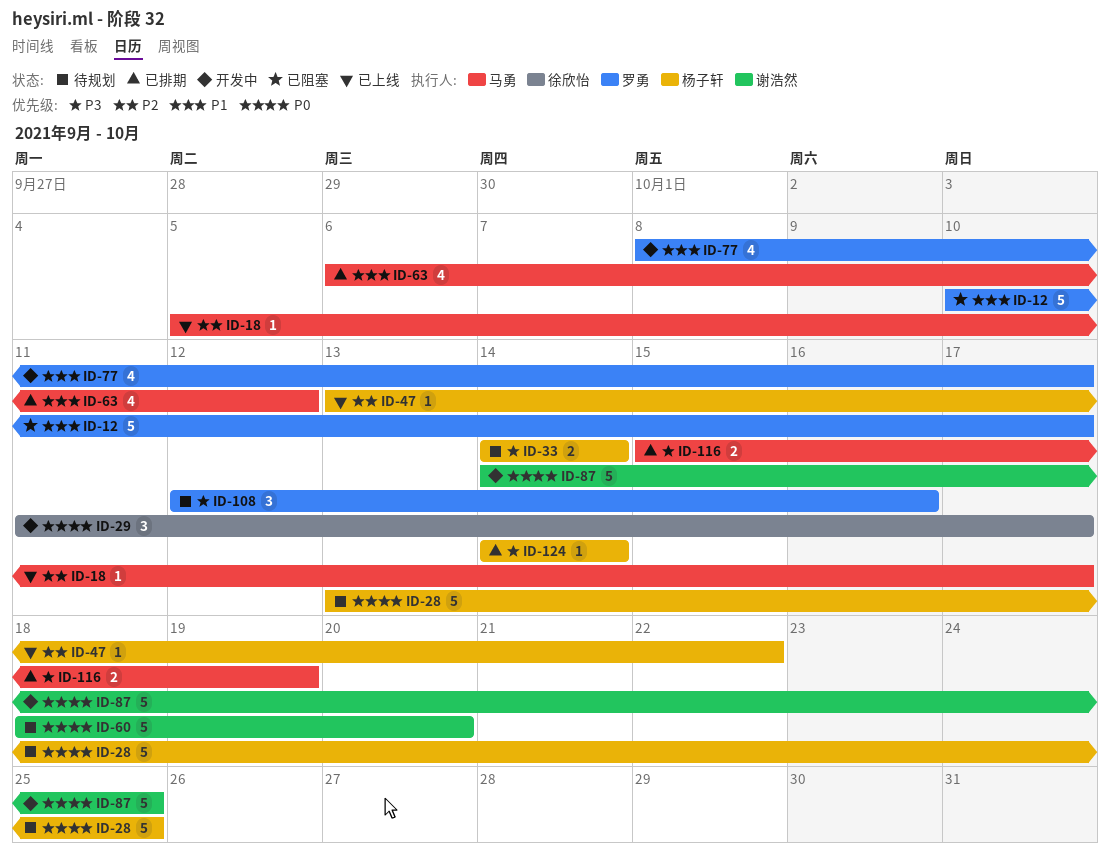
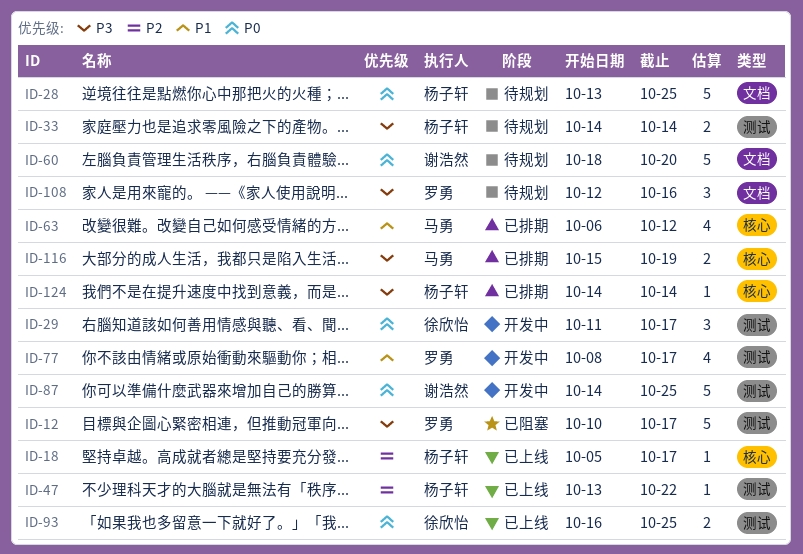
ID-12, priority: P1 -> P3
ID-18, owner: 马勇 -> 杨子轩
ID-93: none -> present

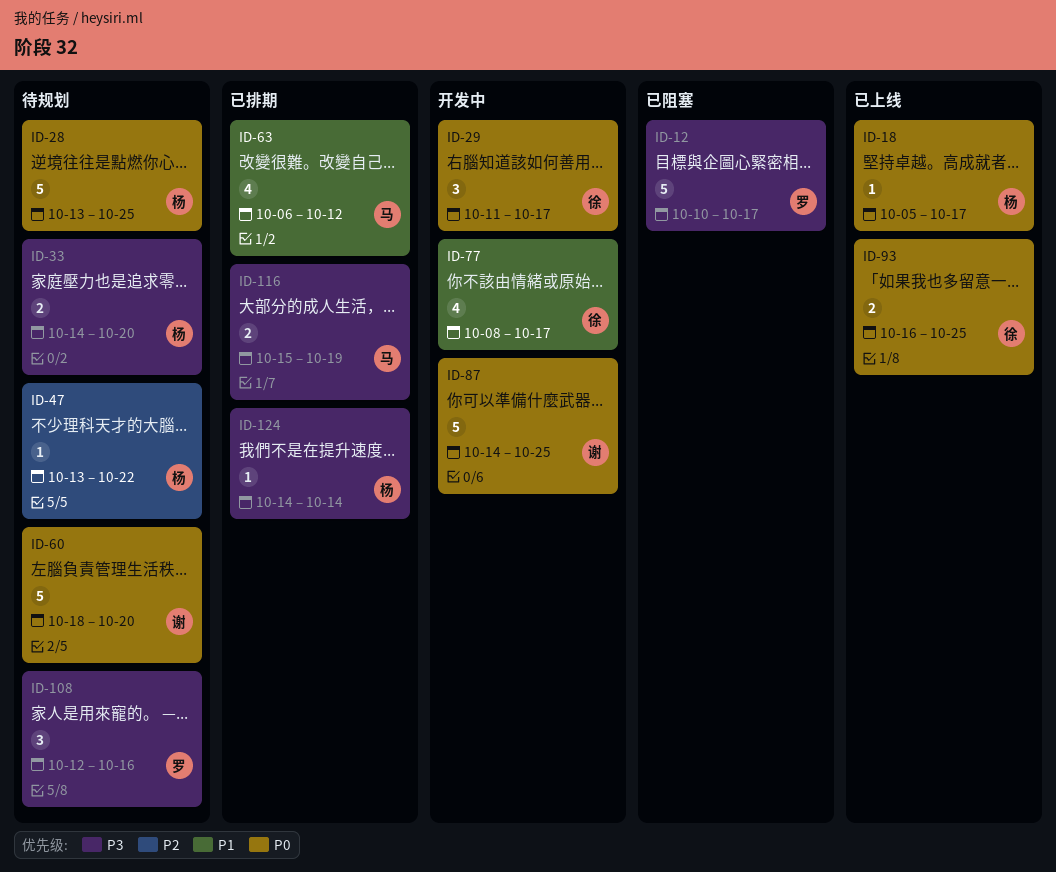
ID-18, priority: P2 -> P0
ID-33, due: Oct 14 -> Oct 20
ID-47, status: 已上线 -> 待规划
ID-77, owner: 罗勇 -> 徐欣怡

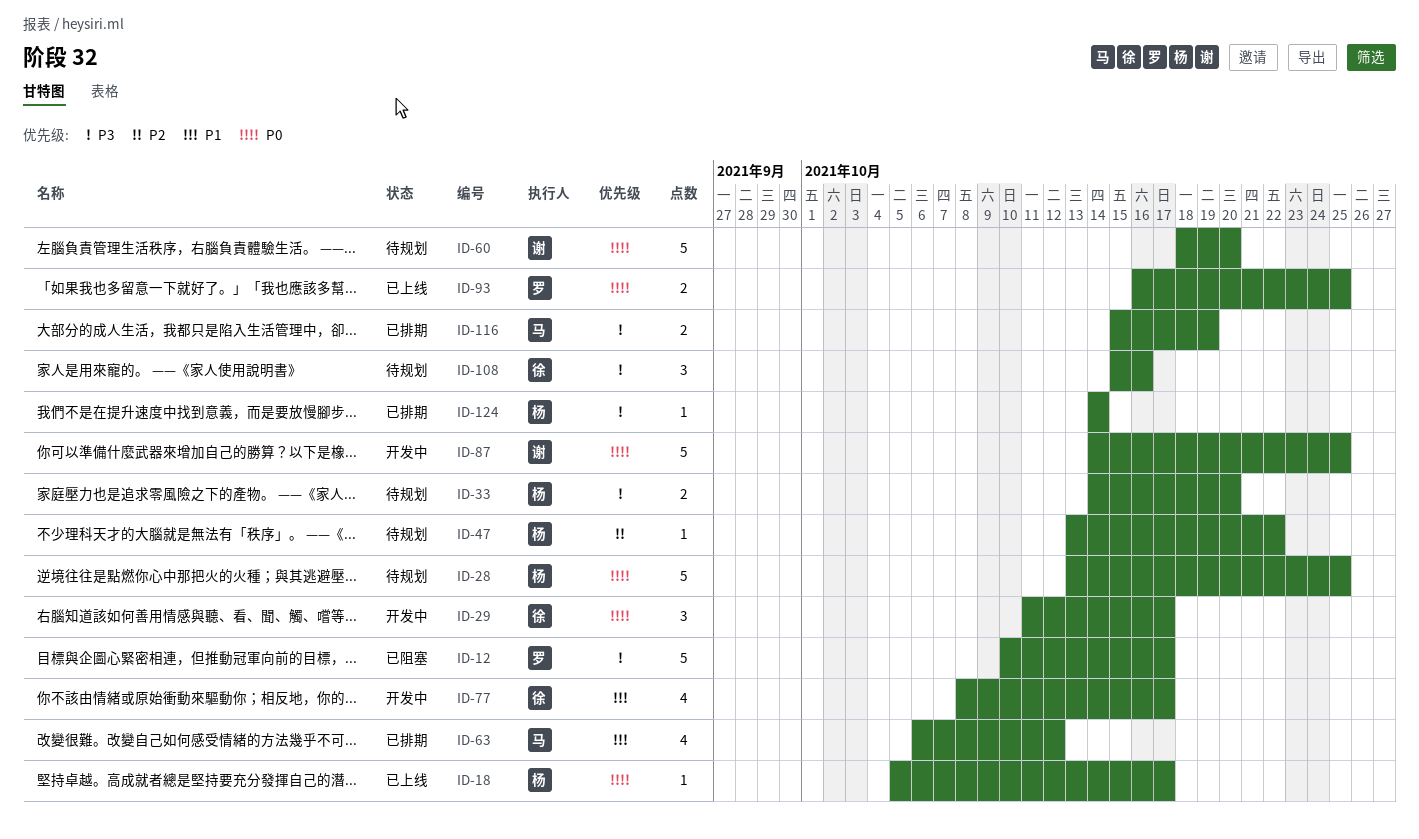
ID-93, owner: 徐 -> 罗
ID-108, owner: 罗 -> 徐
ID-108, start: Oct 12 -> Oct 15

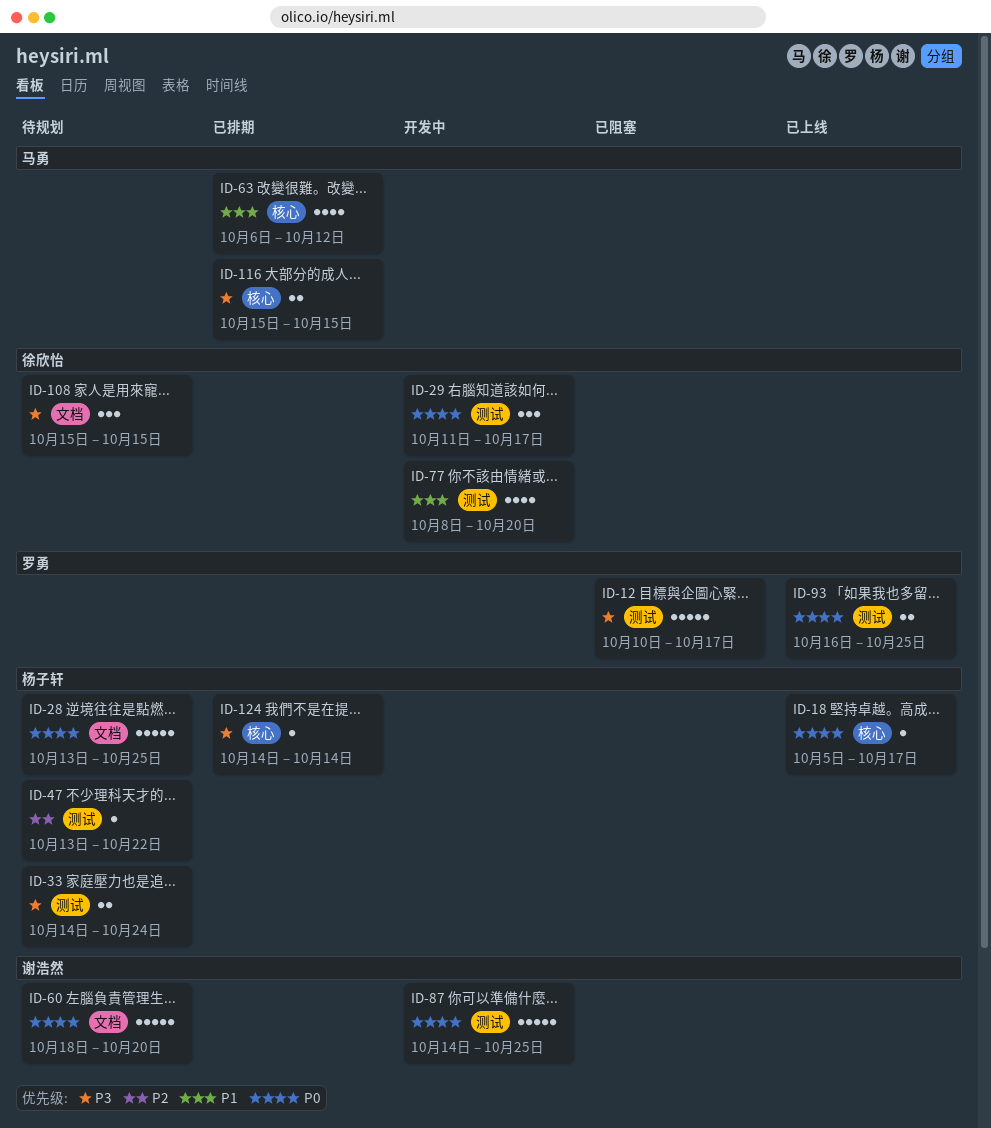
ID-33, due: Oct 20 -> Oct 24
ID-77, due: Oct 17 -> Oct 20
ID-108, due: Oct 16 -> Oct 15
ID-116, due: Oct 19 -> Oct 15

